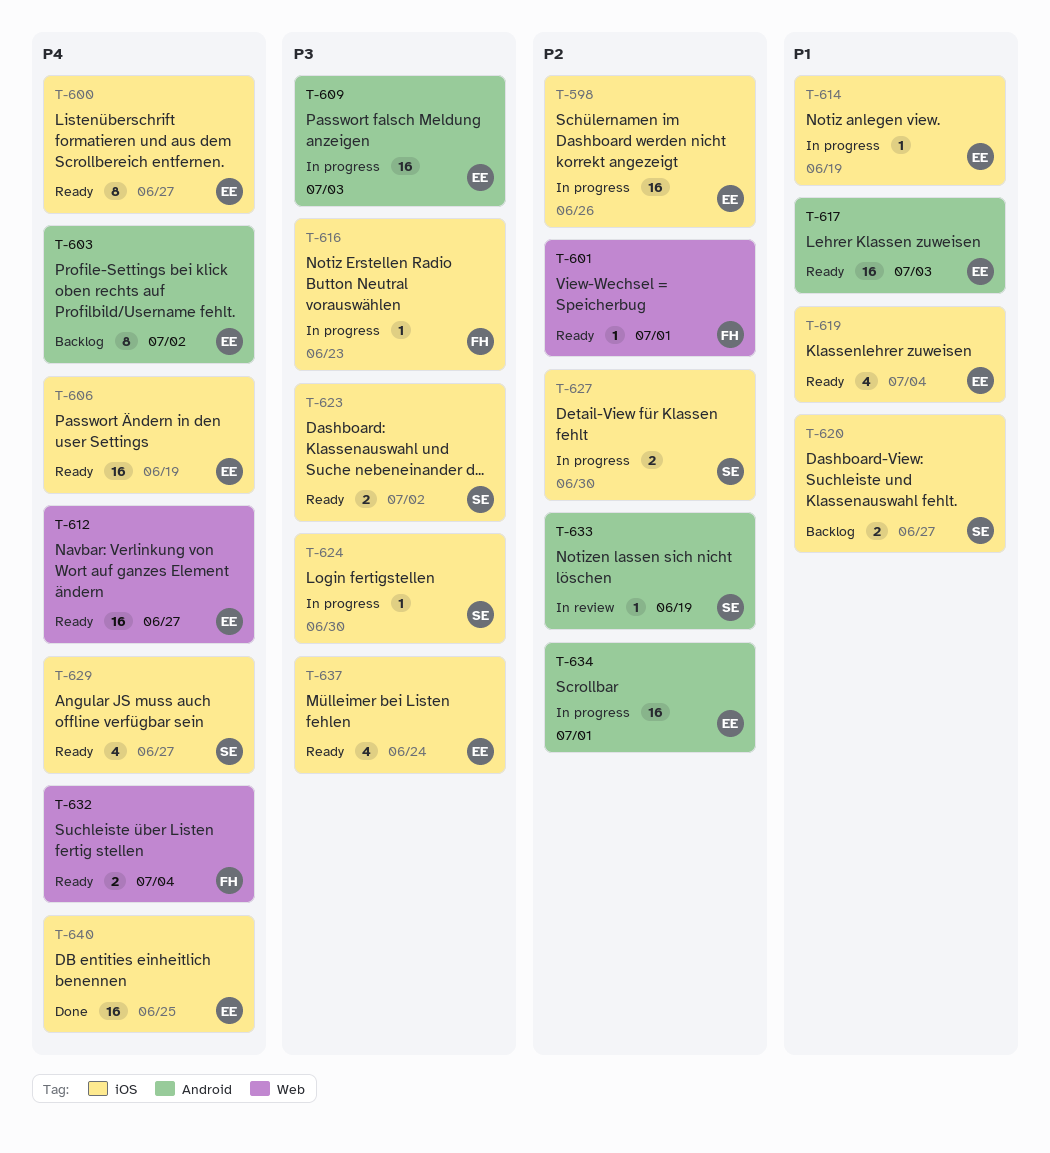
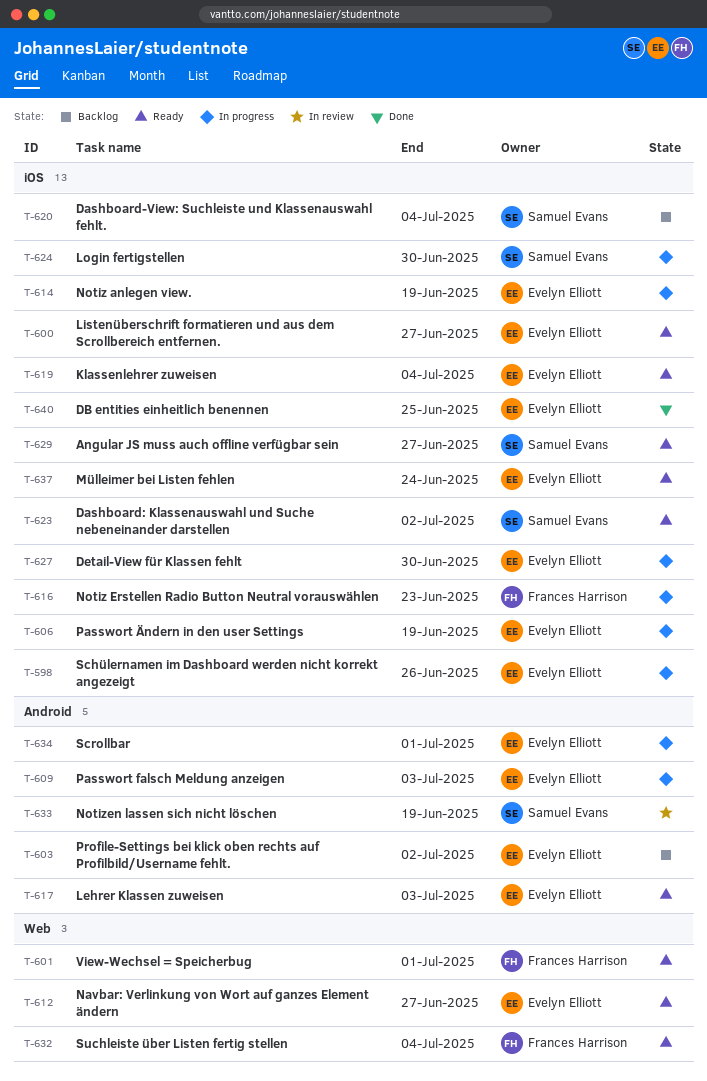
T-606, status: Ready -> In progress
T-620, due: Jun 27 -> Jul 4
T-627, owner: Samuel Evans -> Evelyn Elliott

